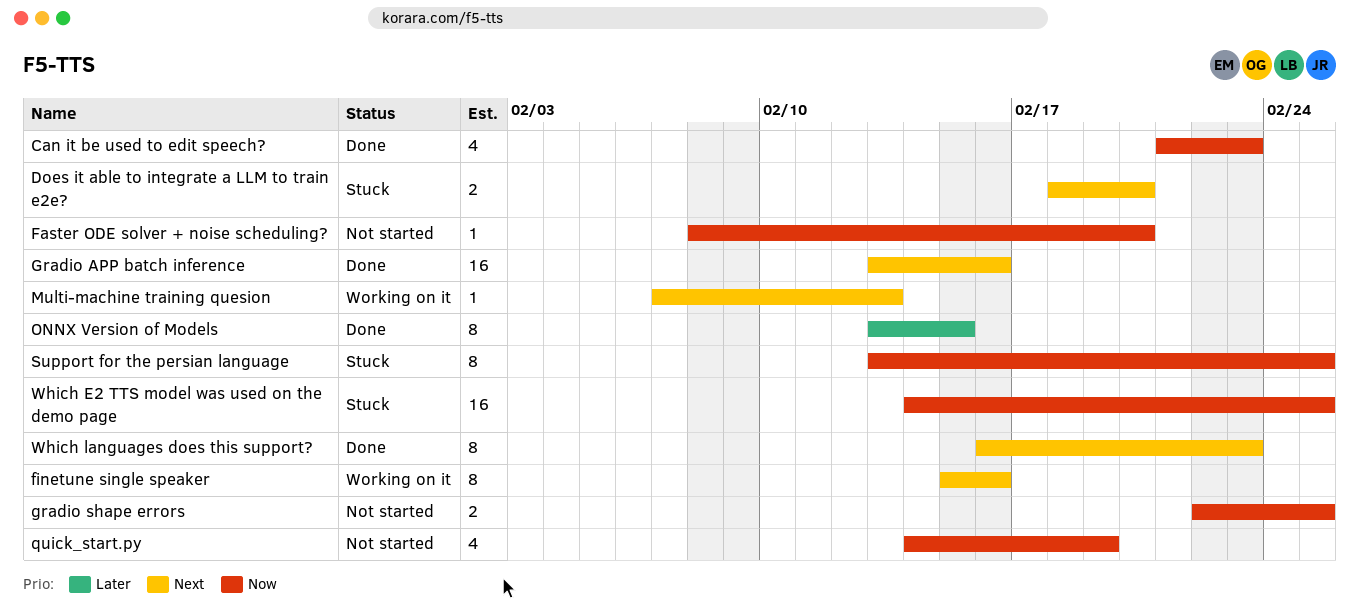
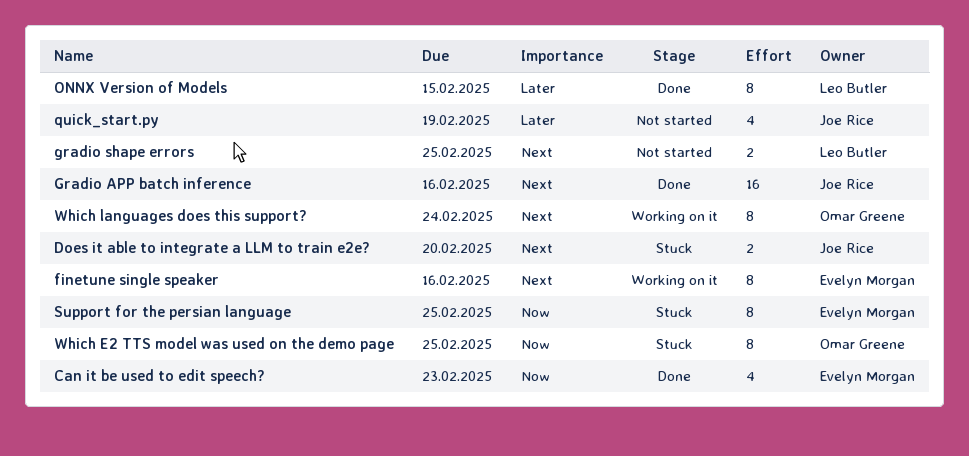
Faster ODE solver + noise scheduling?: present -> none
gradio shape errors, priority: Now -> Next
Multi-machine training quesion: present -> none
quick_start.py, priority: Now -> Later
Which E2 TTS model was used on the demo page, estimate: 16 -> 8
Which languages does this support?, status: Done -> Working on it
Which languages does this support?, due: Feb 23 -> Feb 24

